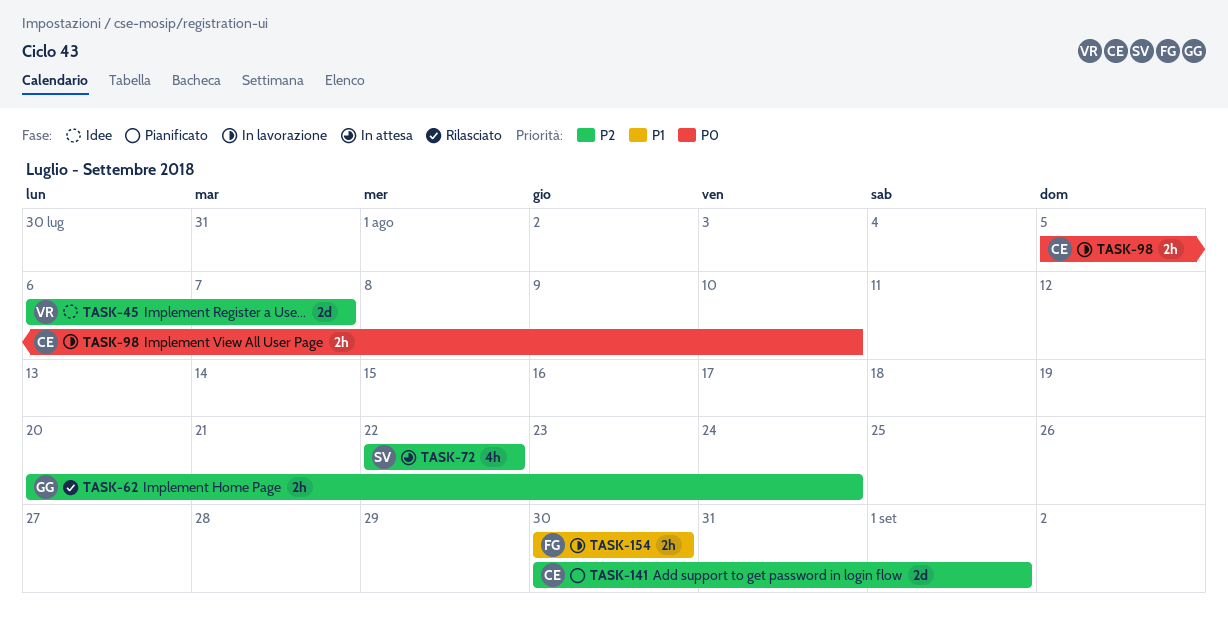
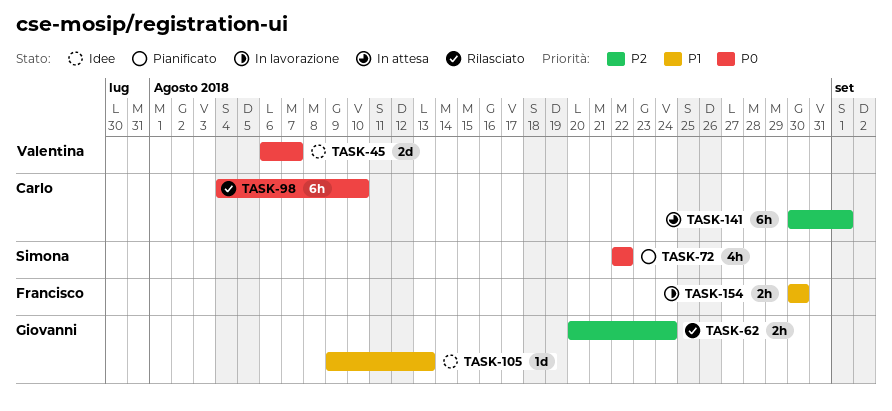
TASK-45, priority: P2 -> P0
TASK-72, status: In attesa -> Pianificato
TASK-72, priority: P2 -> P0
TASK-98, status: In lavorazione -> Rilasciato
TASK-98, estimate: 2h -> 6h
TASK-98, start: Aug 5 -> Aug 4
TASK-105: none -> present
TASK-141, status: Pianificato -> In attesa
TASK-141, estimate: 2d -> 6h

